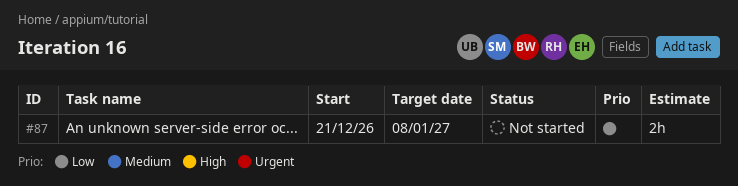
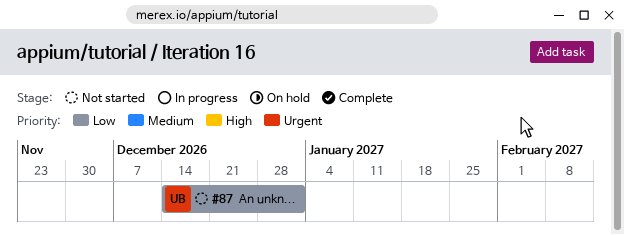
#87, start: Dec 21 -> Dec 14
#87, due: Jan 8 -> Jan 1

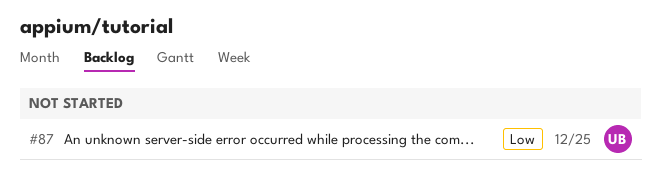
#87, due: Jan 1 -> Dec 25

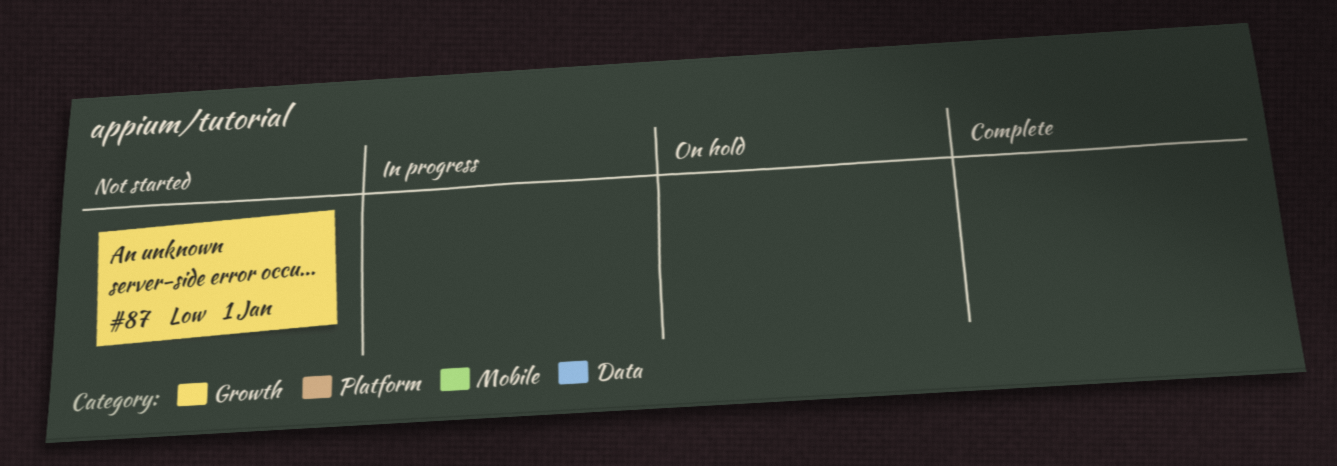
#87, due: Dec 25 -> Jan 1

